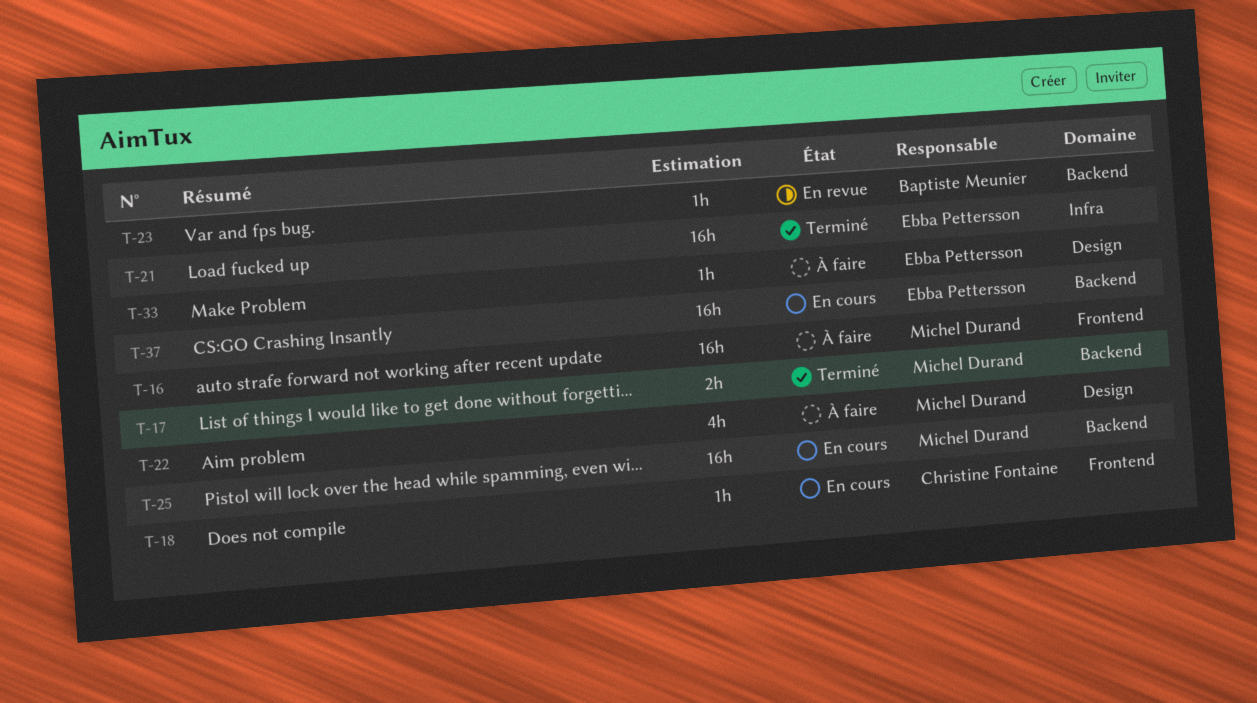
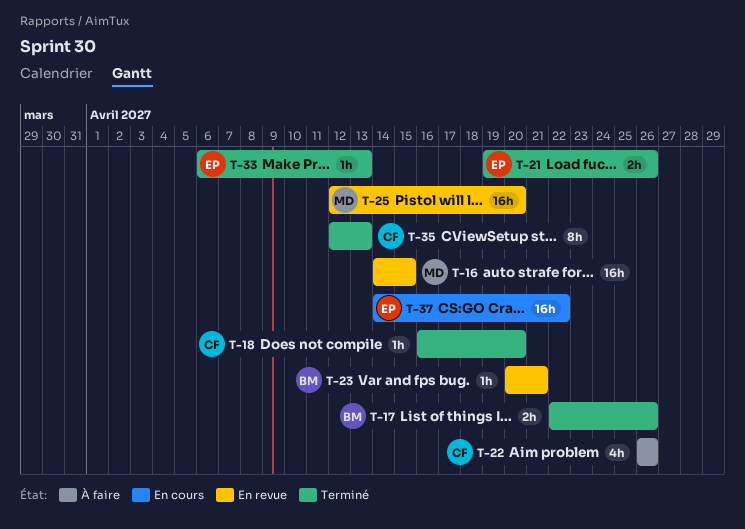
T-16, status: À faire -> En revue
T-17, owner: Michel Durand -> Baptiste Meunier
T-18, status: En cours -> Terminé
T-21, estimate: 16h -> 2h
T-22, owner: Michel Durand -> Christine Fontaine
T-25, status: En cours -> En revue
T-33, status: À faire -> Terminé
T-35: none -> present

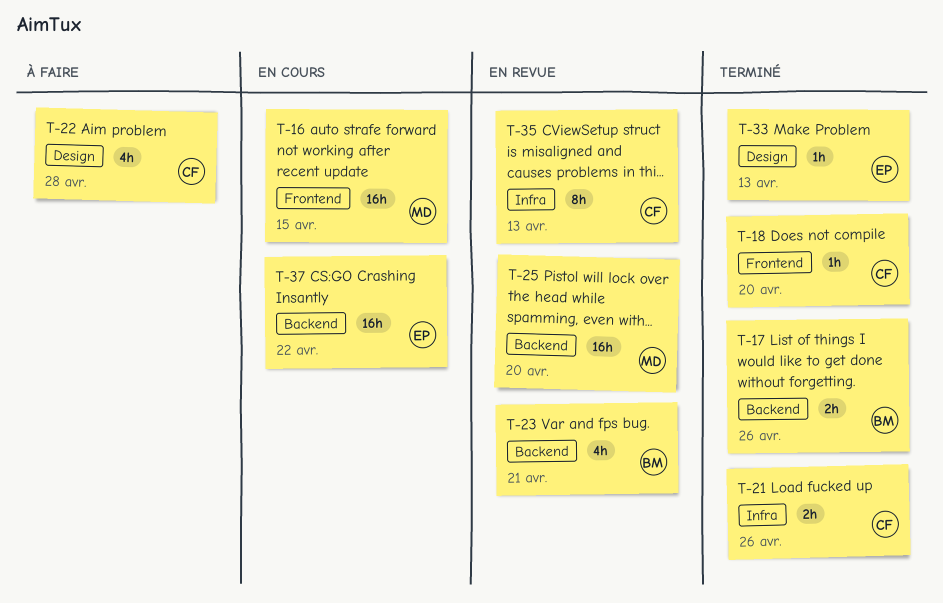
T-16, status: En revue -> En cours
T-21, owner: EP -> CF
T-22, due: Apr 26 -> Apr 28
T-23, estimate: 1h -> 4h
T-35, status: Terminé -> En revue

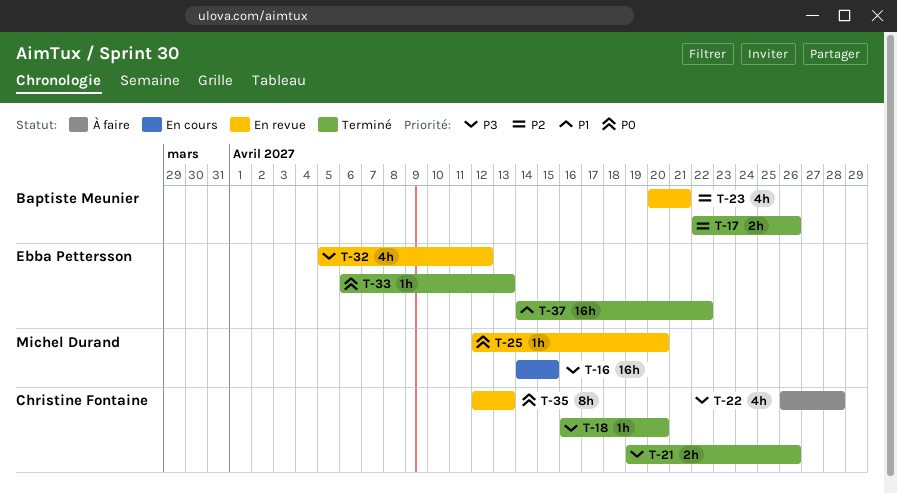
T-25, estimate: 16h -> 1h
T-32: none -> present
T-37, status: En cours -> Terminé

